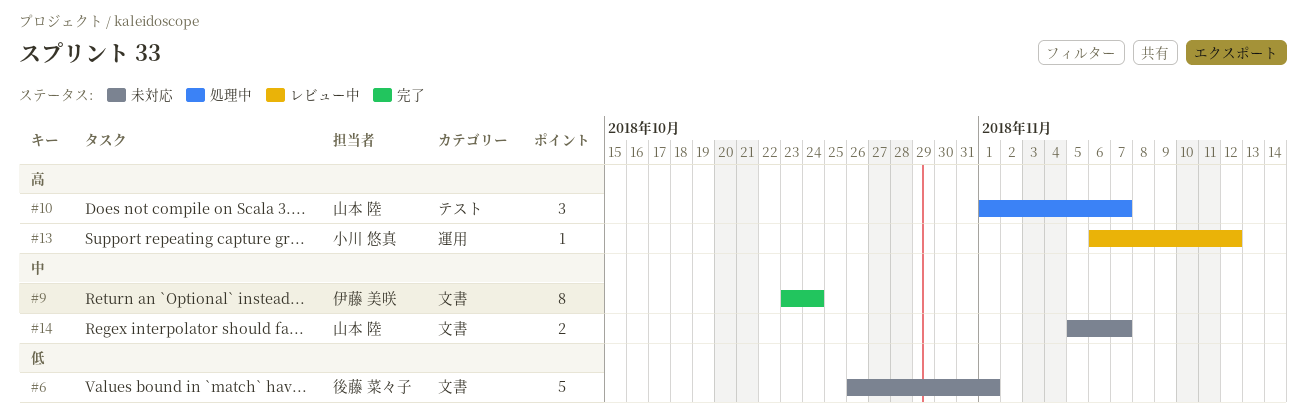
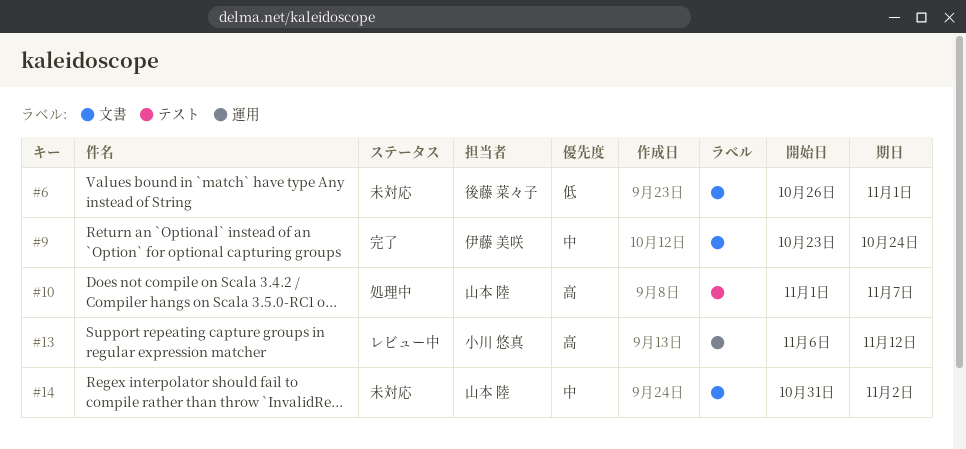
#14, start: Nov 5 -> Oct 31
#14, due: Nov 7 -> Nov 2

